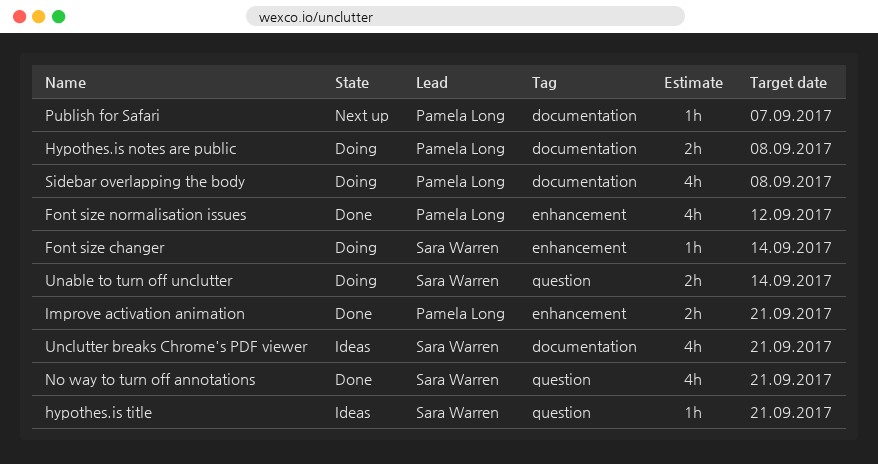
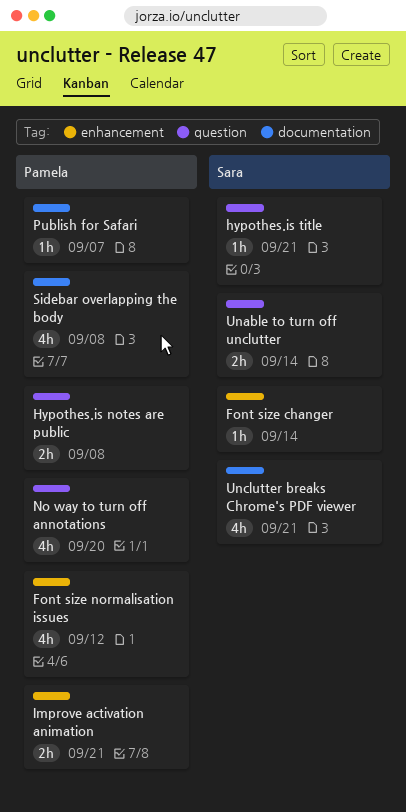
Hypothes.is notes are public, label: documentation -> question
No way to turn off annotations, owner: Sara Warren -> Pamela Long
No way to turn off annotations, due: Sep 21 -> Sep 20

